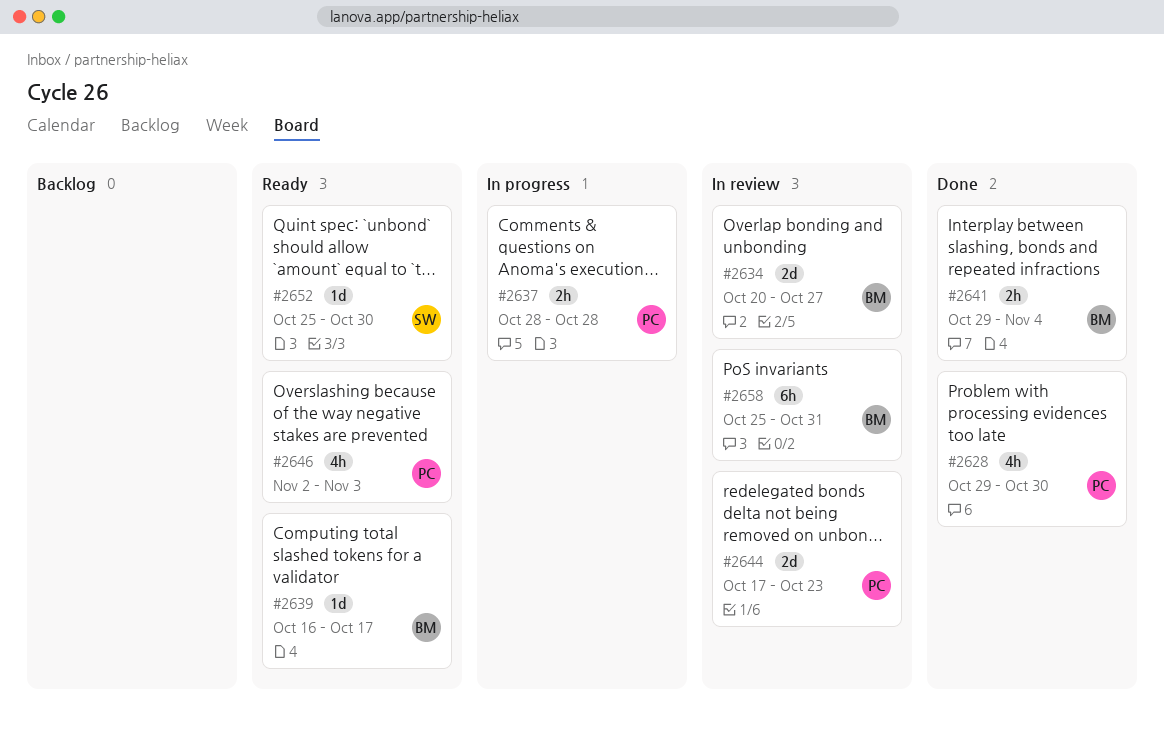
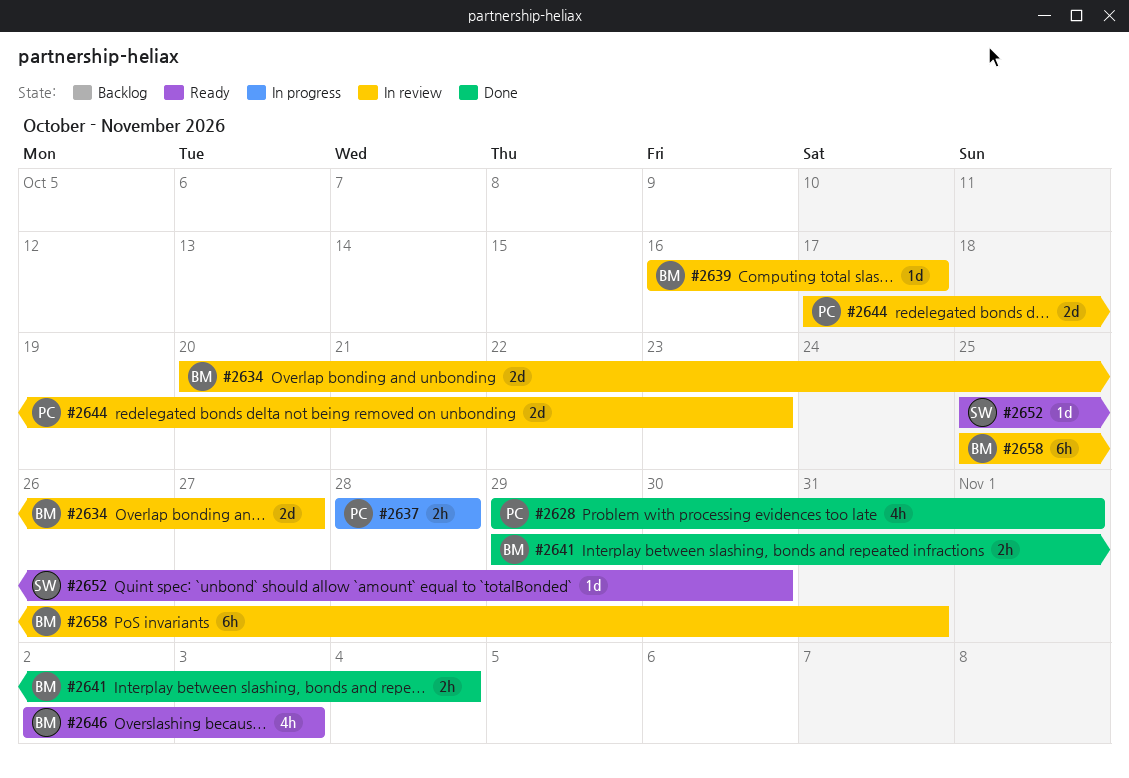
#2628, due: Oct 30 -> Nov 1
#2639, status: Ready -> In review
#2646, owner: PC -> BM

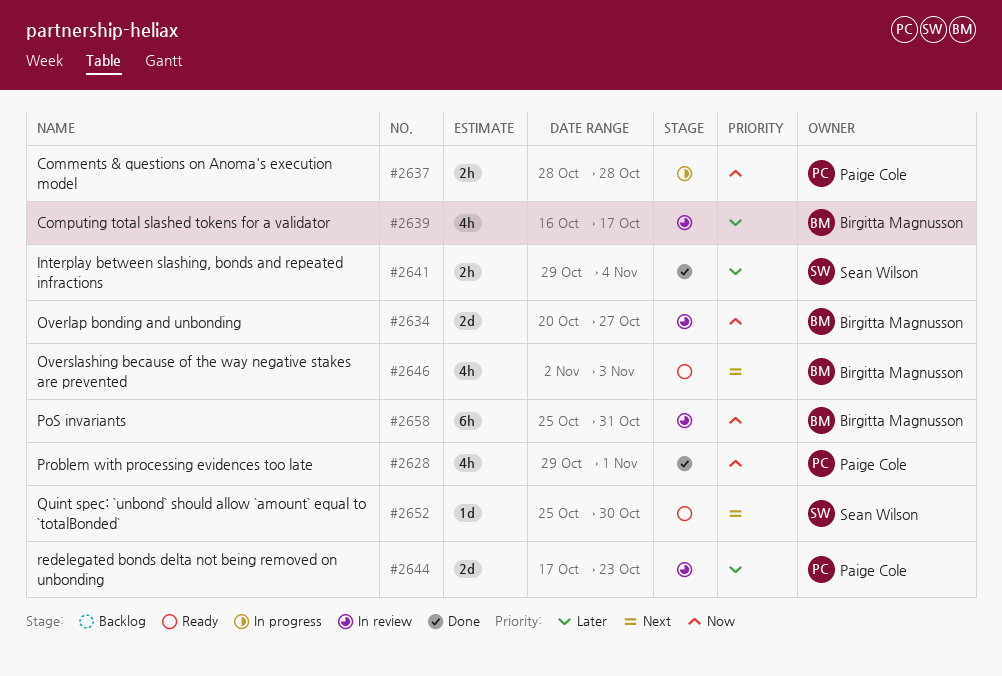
#2639, estimate: 1d -> 4h
#2641, owner: Birgitta Magnusson -> Sean Wilson

